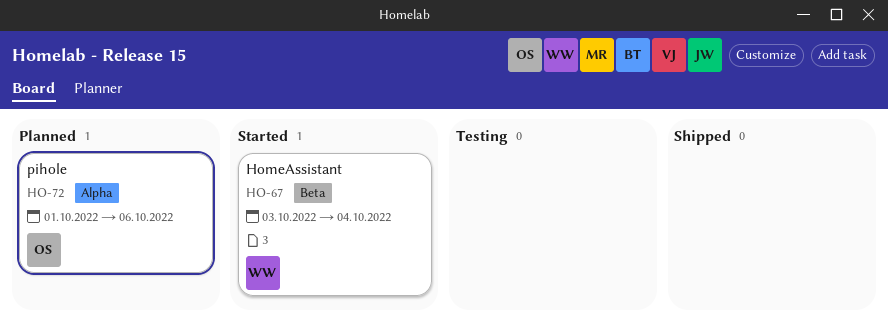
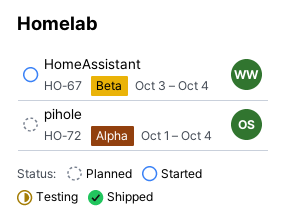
HO-72, due: Oct 6 -> Oct 4

